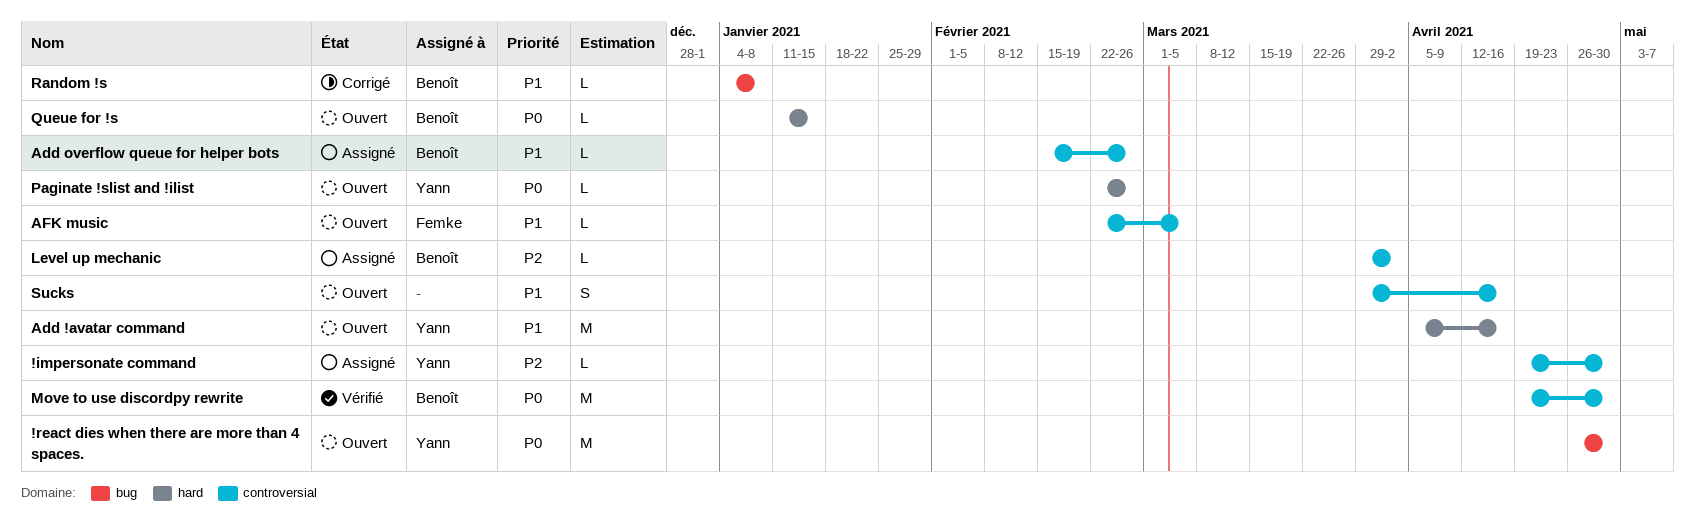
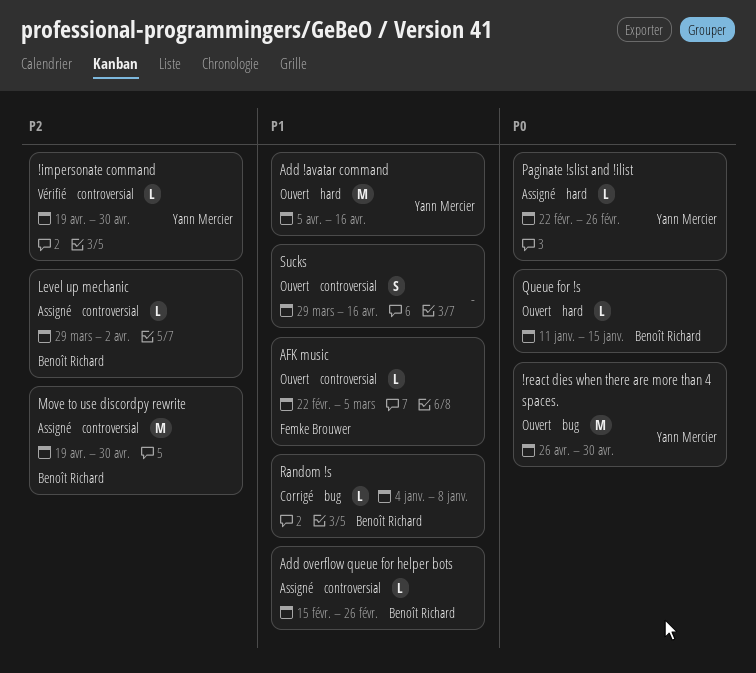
!impersonate command, status: Assigné -> Vérifié
Move to use discordpy rewrite, status: Vérifié -> Assigné
Move to use discordpy rewrite, priority: P0 -> P2
Paginate !slist and !ilist, status: Ouvert -> Assigné

